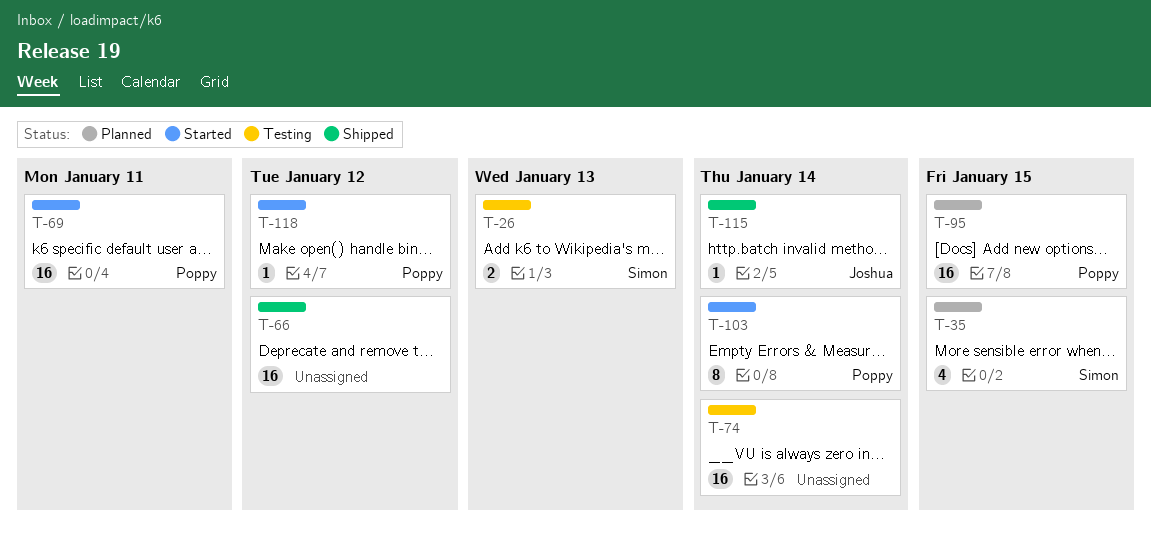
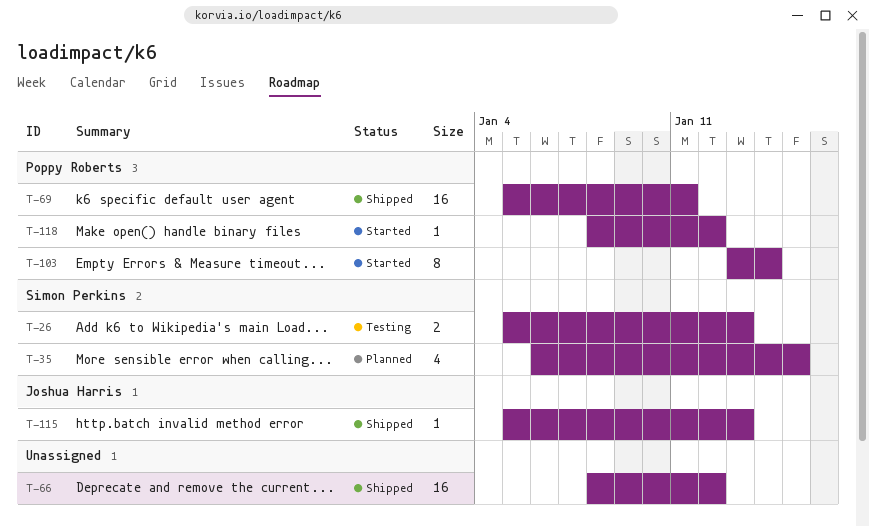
T-69, status: Started -> Shipped
T-74: present -> none
T-95: present -> none
T-115, due: Jan 14 -> Jan 13

